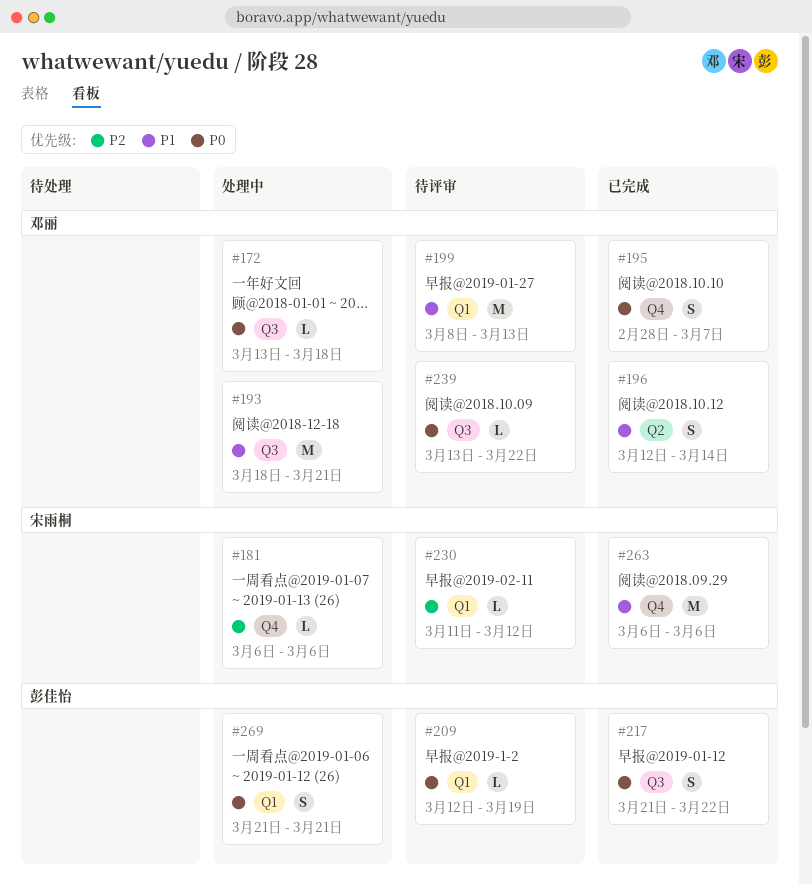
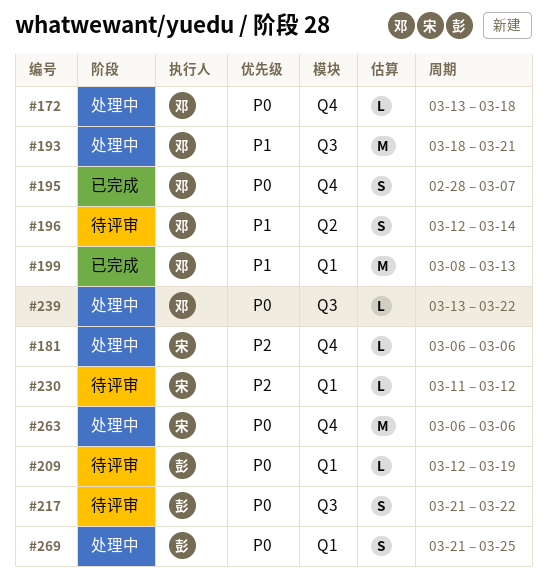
#172, label: Q3 -> Q4
#196, status: 已完成 -> 待评审
#199, status: 待评审 -> 已完成
#217, status: 已完成 -> 待评审
#239, status: 待评审 -> 处理中
#263, status: 已完成 -> 处理中
#263, priority: P1 -> P0
#269, due: Mar 21 -> Mar 25

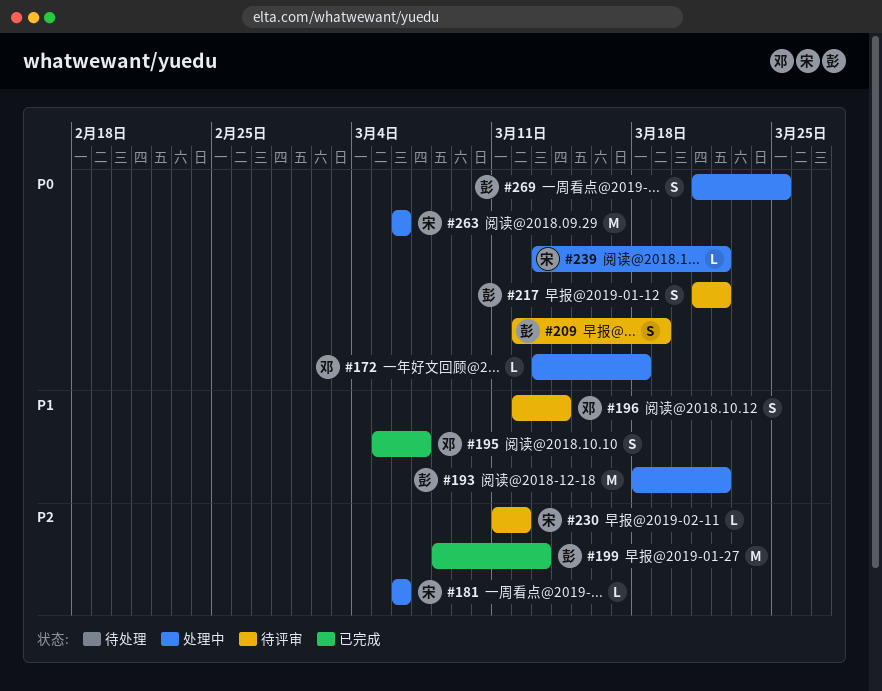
#193, owner: 邓 -> 彭
#193, due: Mar 21 -> Mar 22
#195, priority: P0 -> P1
#195, start: Feb 28 -> Mar 5
#199, owner: 邓 -> 彭
#199, priority: P1 -> P2
#209, estimate: L -> S
#239, owner: 邓 -> 宋

